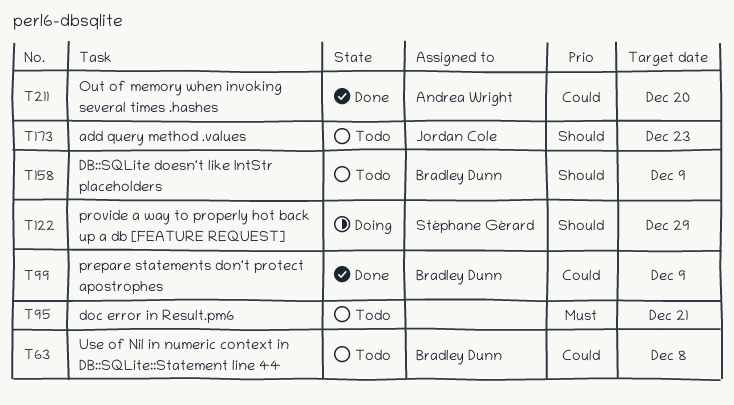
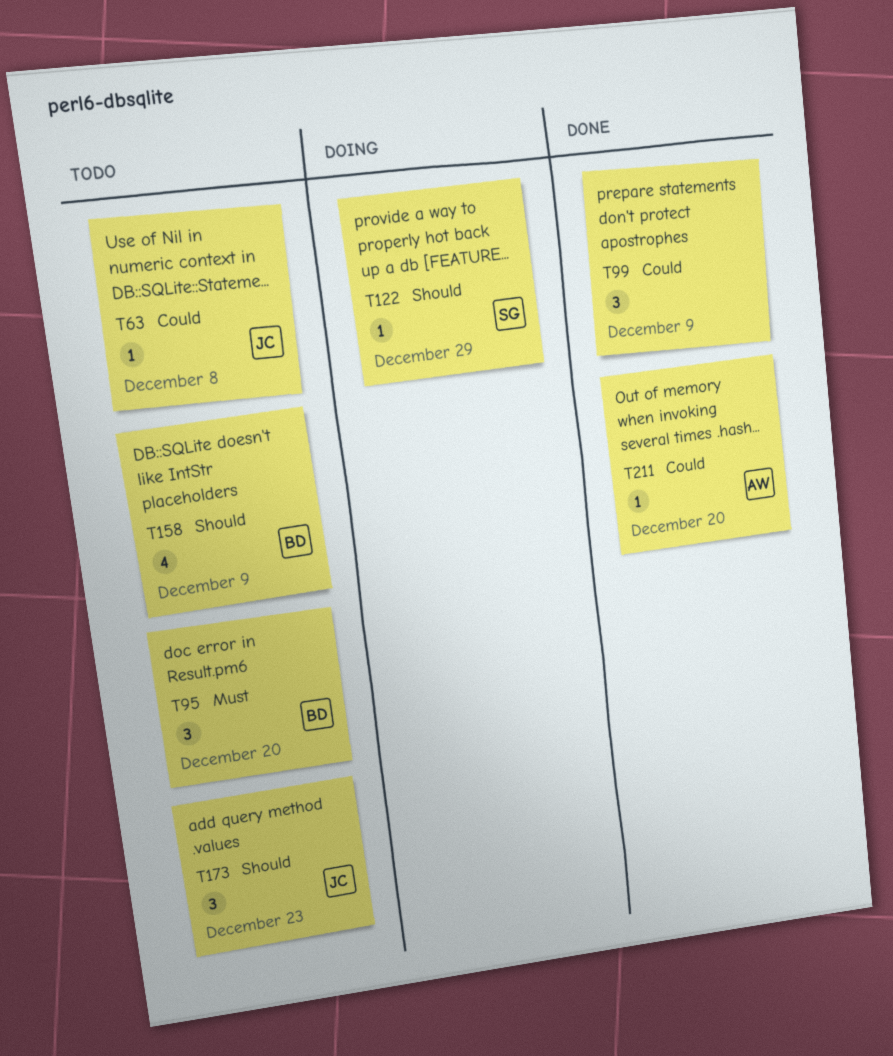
T63, owner: Bradley Dunn -> Jordan Cole
T95, owner: none -> Bradley Dunn
T95, due: Dec 21 -> Dec 20
T99, owner: Bradley Dunn -> none

